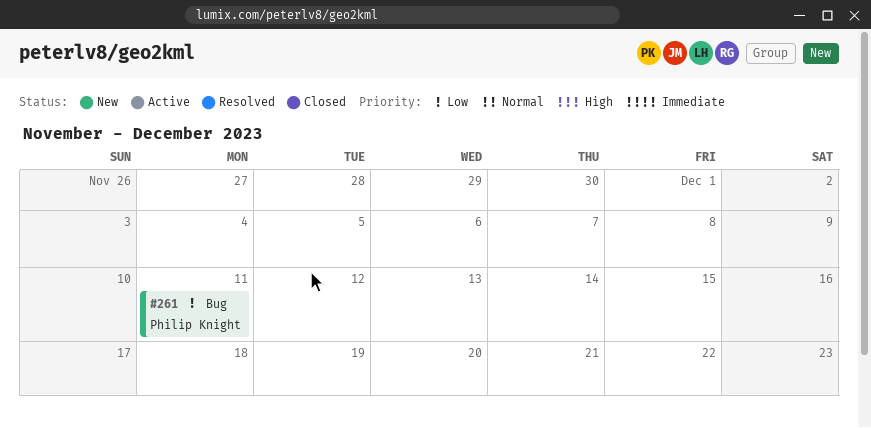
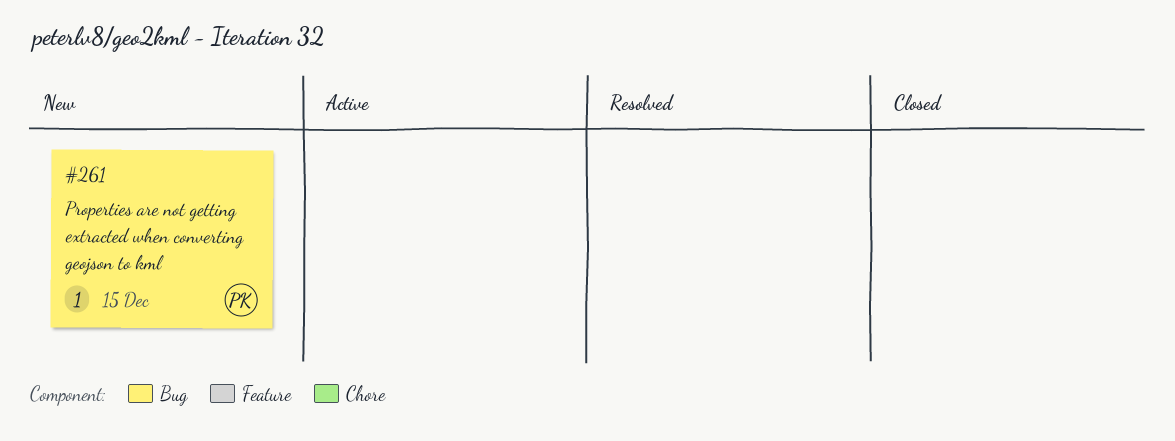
#261, due: Dec 11 -> Dec 15

